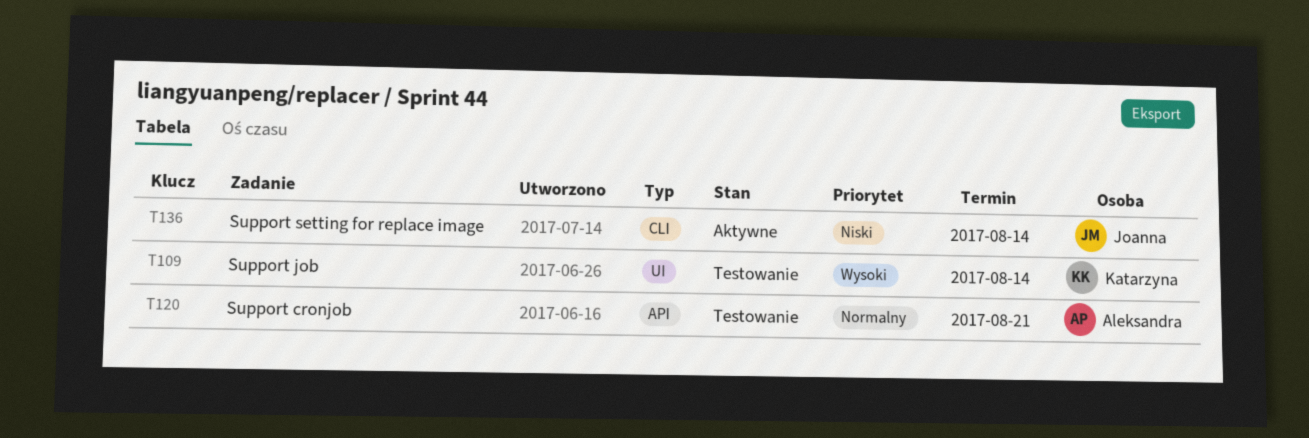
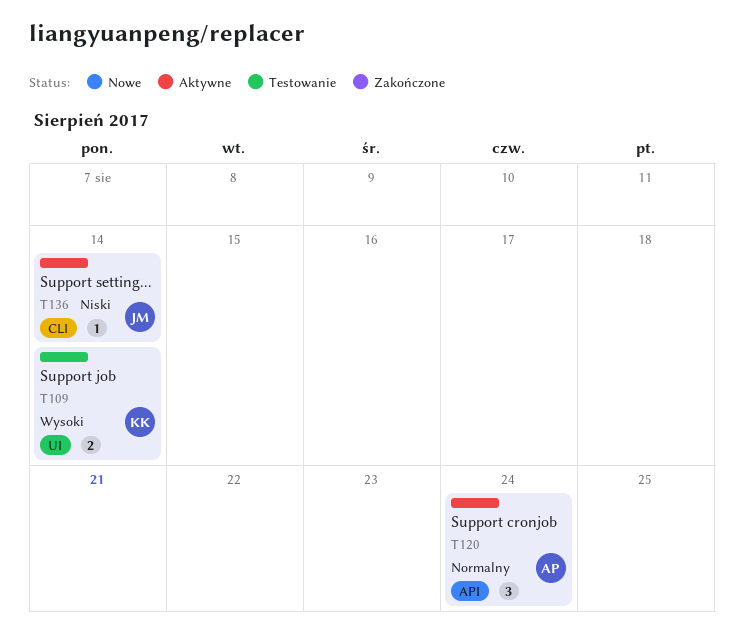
T120, status: Testowanie -> Aktywne
T120, due: Aug 21 -> Aug 24

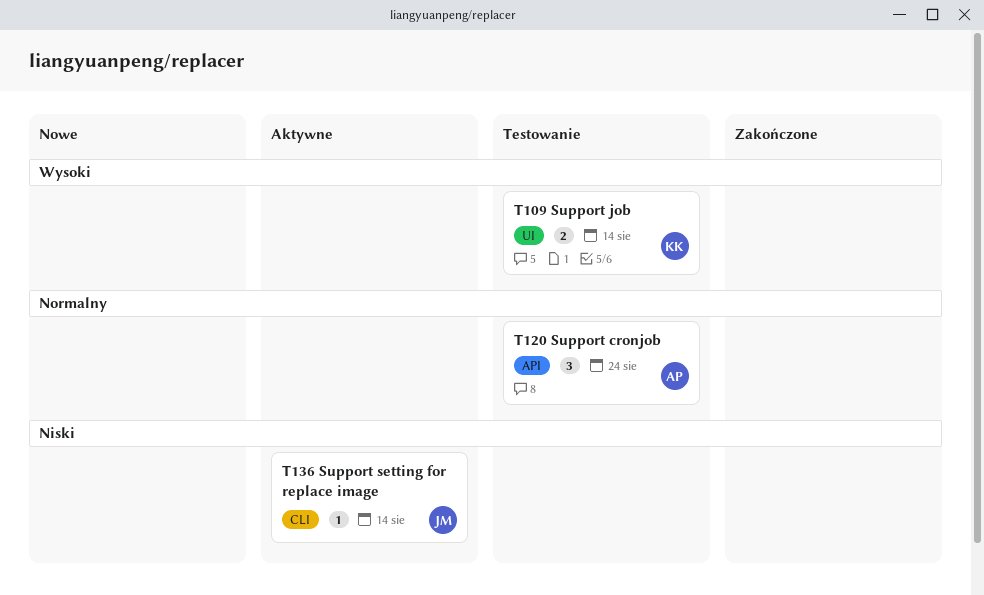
T120, status: Aktywne -> Testowanie

